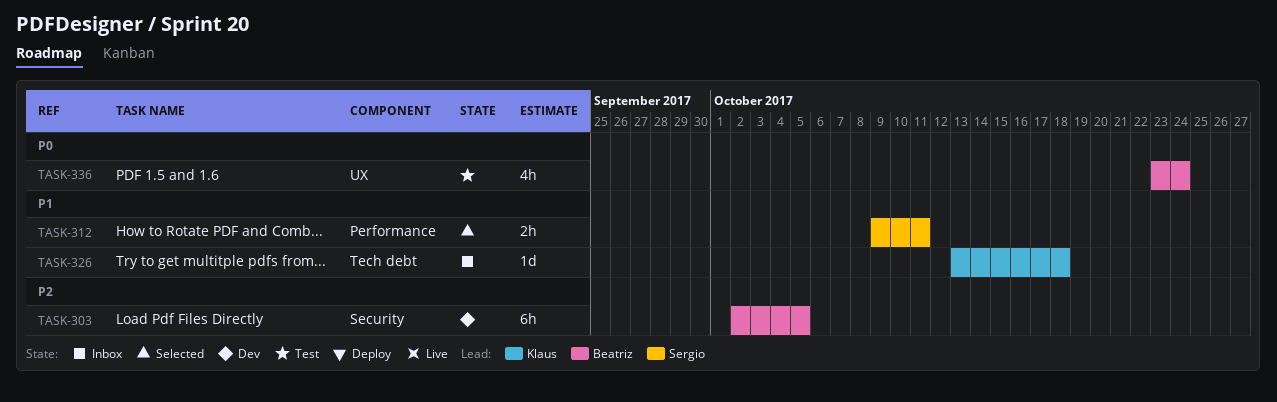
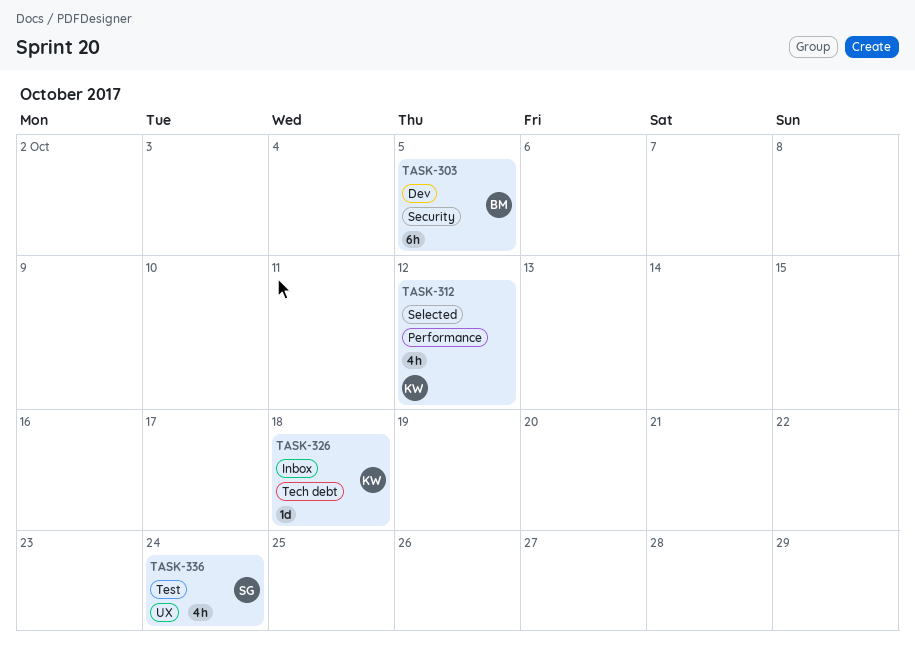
TASK-312, owner: Sergio -> Klaus
TASK-312, estimate: 2h -> 4h
TASK-312, due: Oct 11 -> Oct 12
TASK-336, owner: Beatriz -> Sergio

